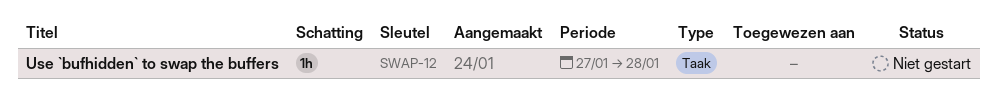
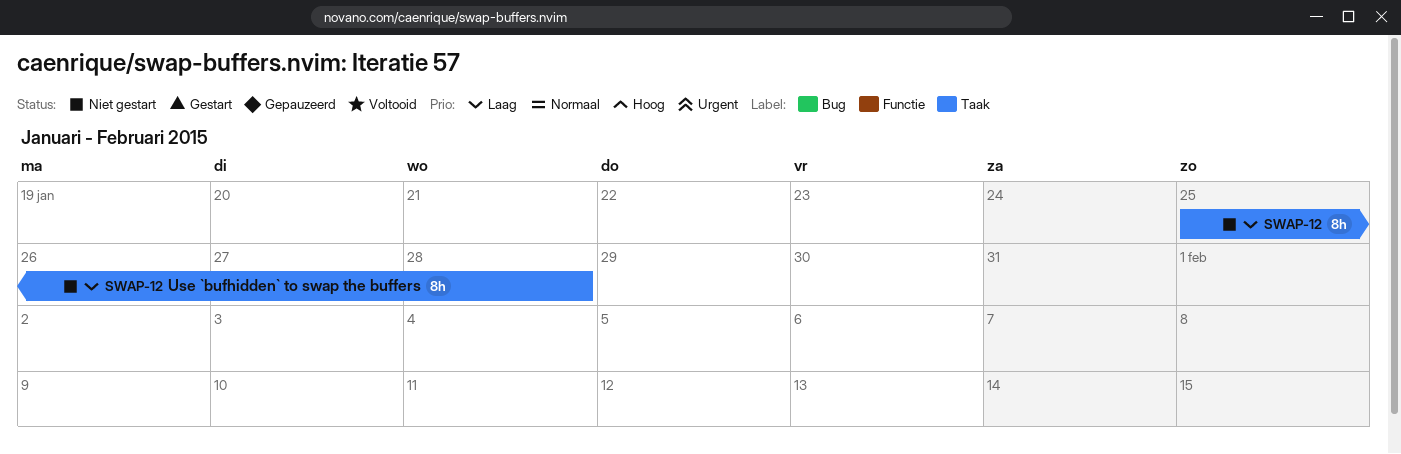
SWAP-12, estimate: 1h -> 8h
SWAP-12, start: Jan 27 -> Jan 25

